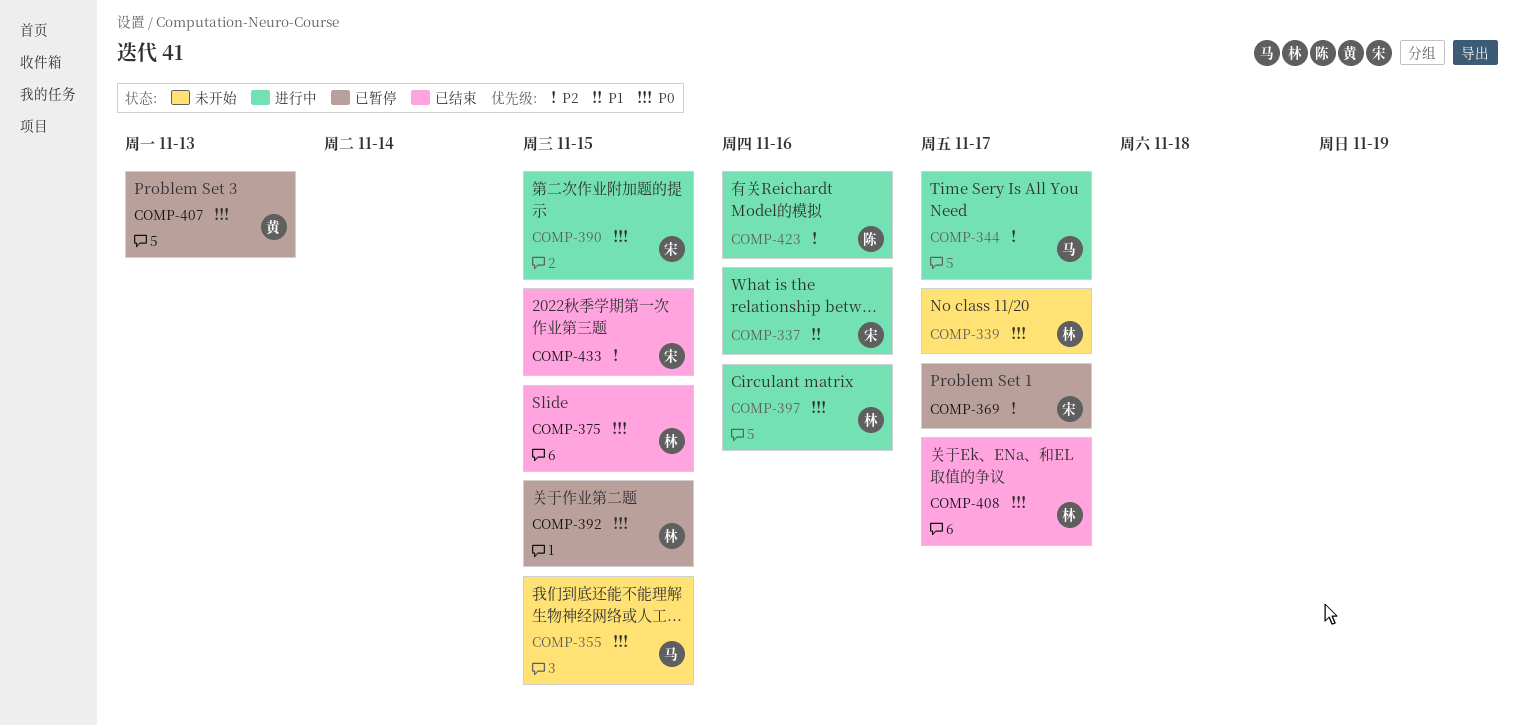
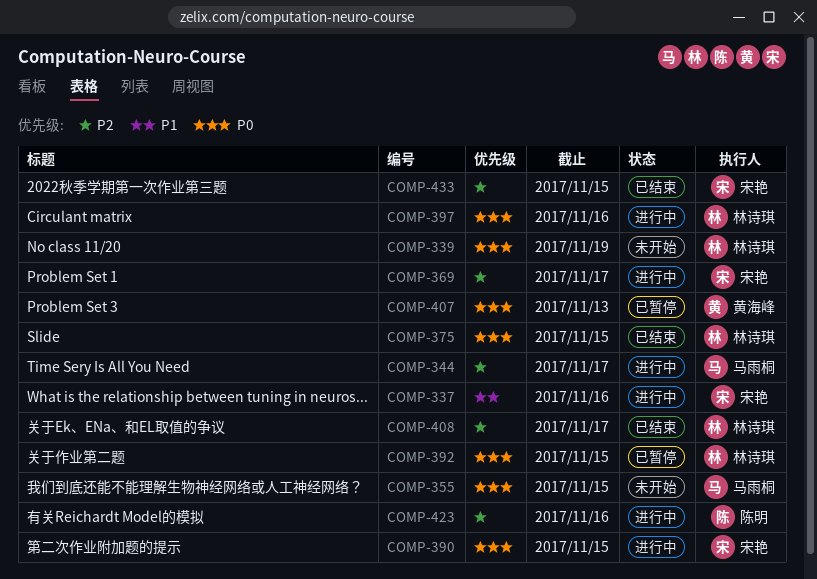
COMP-339, due: Nov 17 -> Nov 19
COMP-369, status: 已暂停 -> 进行中
COMP-408, priority: P0 -> P2

